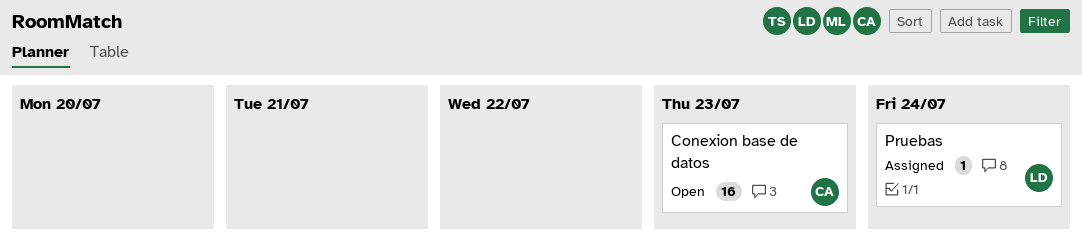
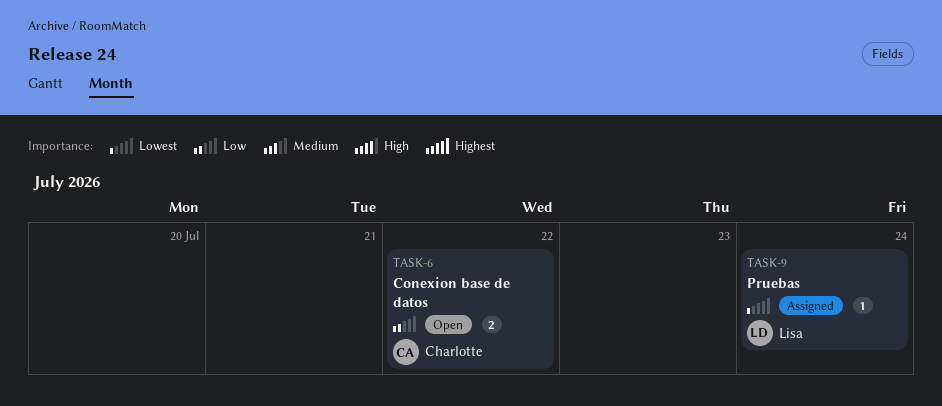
Conexion base de datos, estimate: 16 -> 2
Conexion base de datos, due: Jul 23 -> Jul 22

